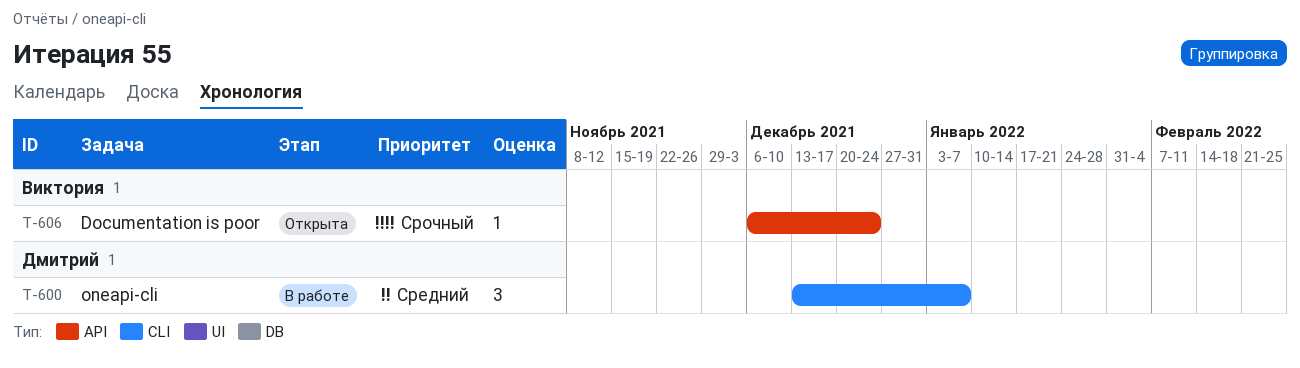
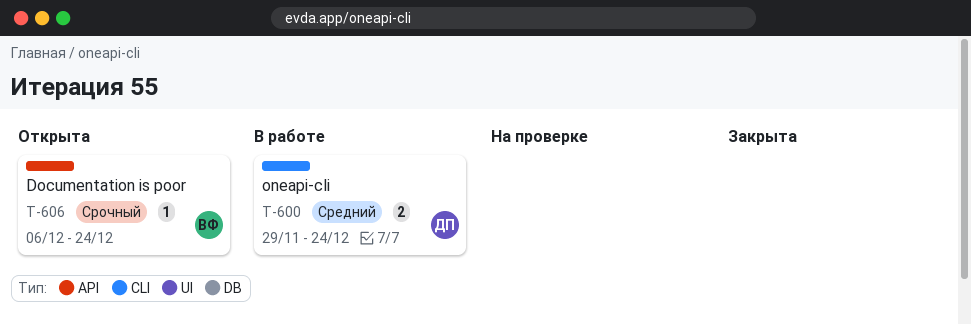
T-600, estimate: 3 -> 2
T-600, start: Dec 13 -> Nov 29
T-600, due: Jan 7 -> Dec 24

